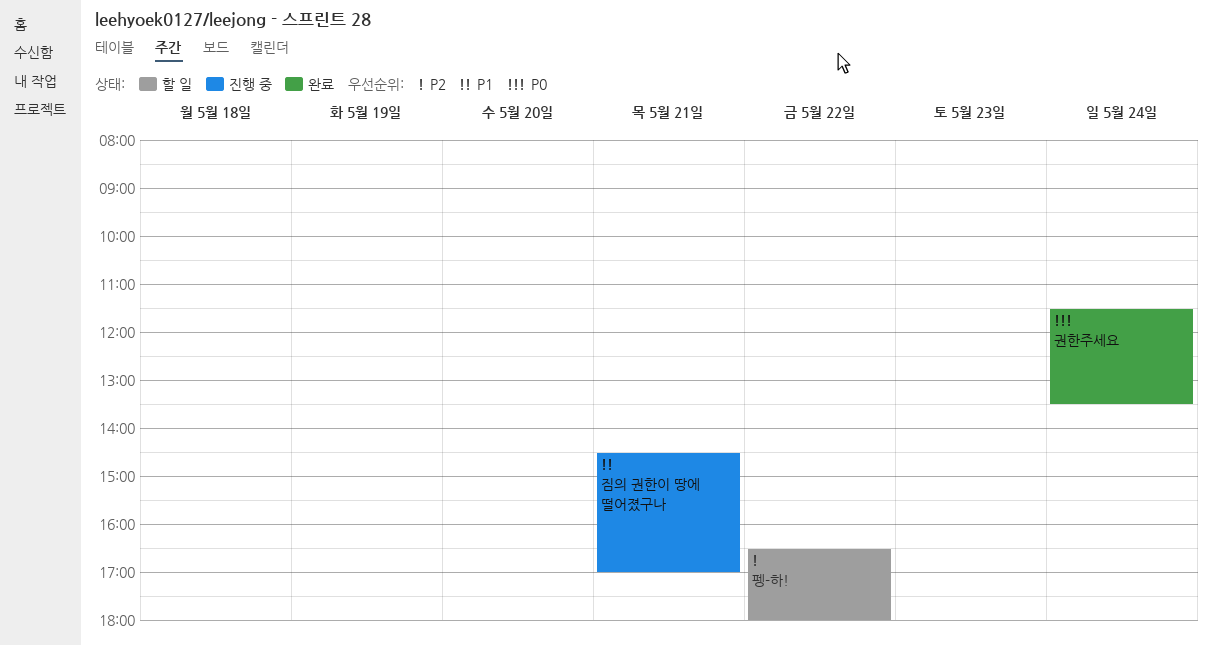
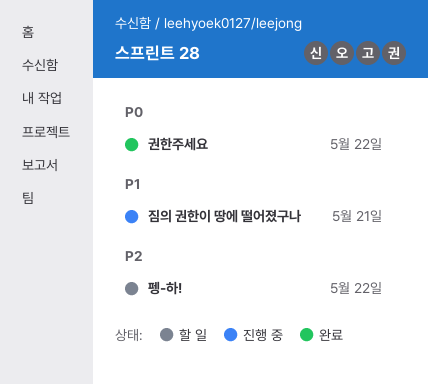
권한주세요, day: May 24 -> May 22

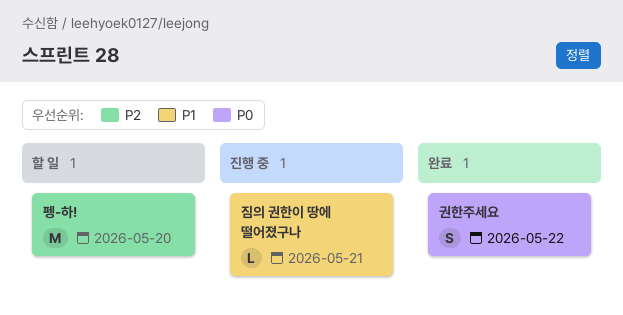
펭-하!, day: May 22 -> May 20

